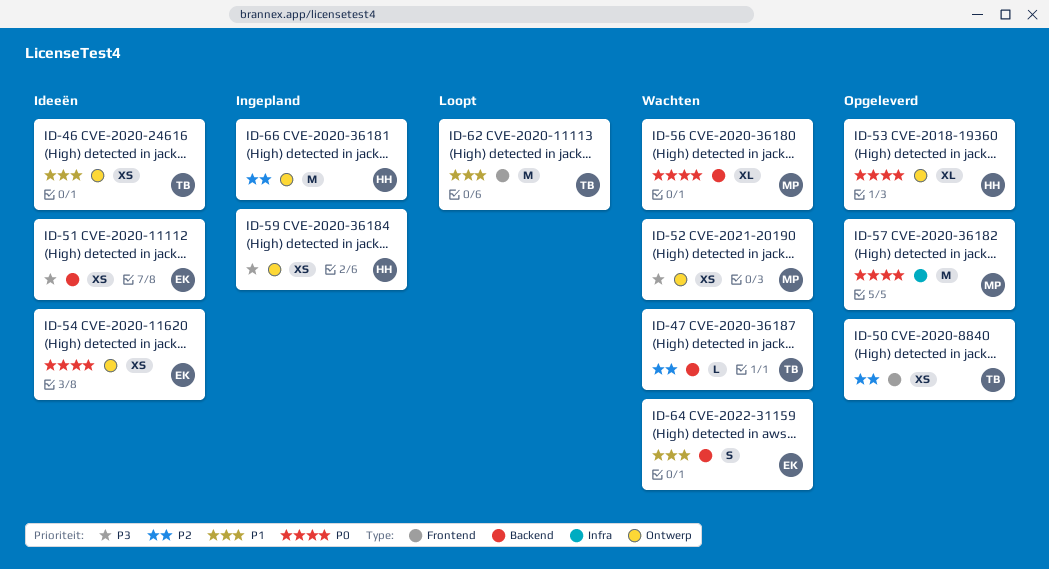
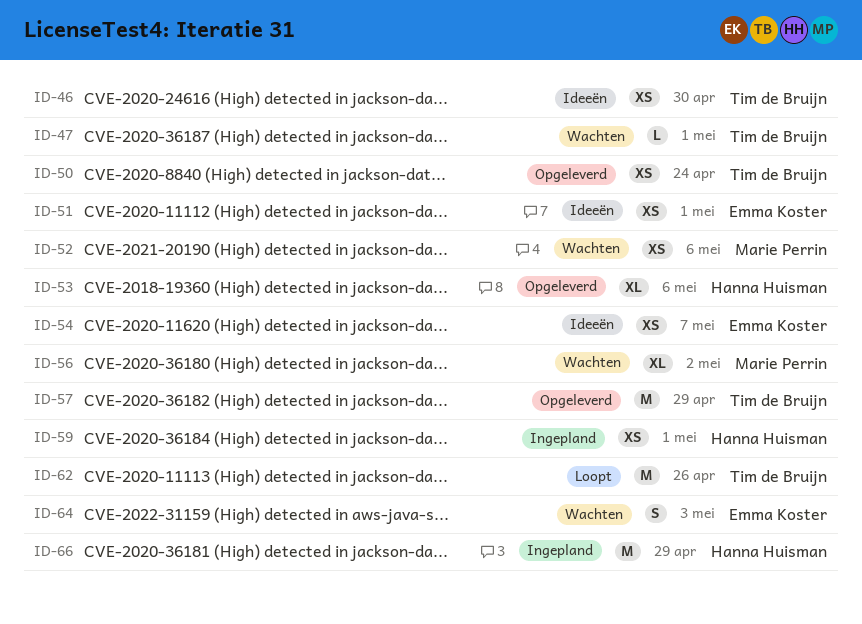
ID-57, owner: Marie Perrin -> Tim de Bruijn

